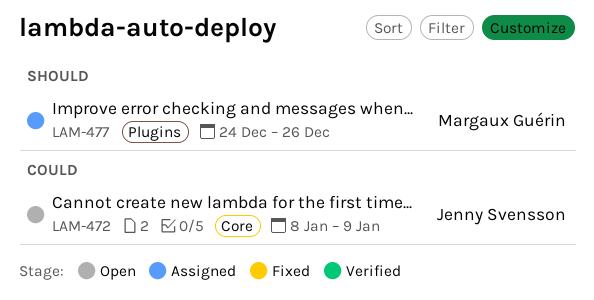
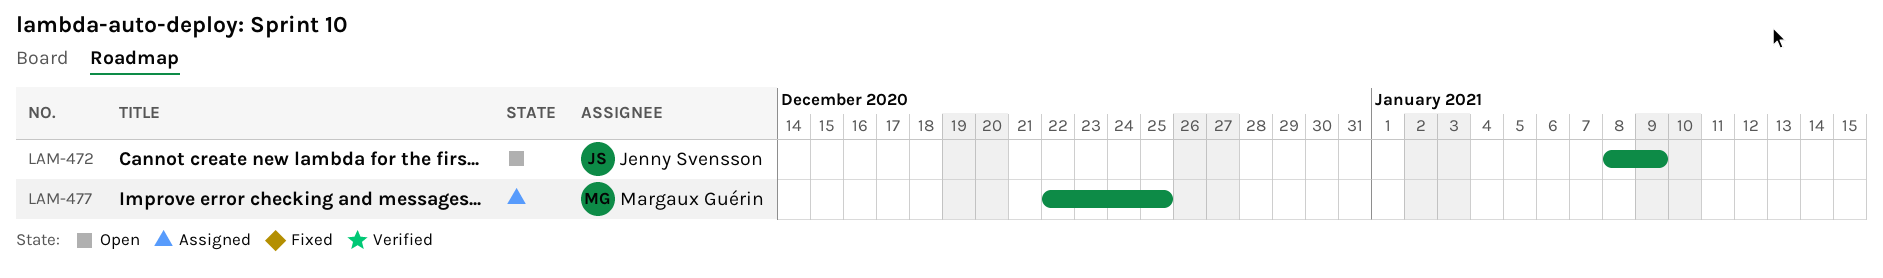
LAM-477, start: Dec 24 -> Dec 22
LAM-477, due: Dec 26 -> Dec 25

